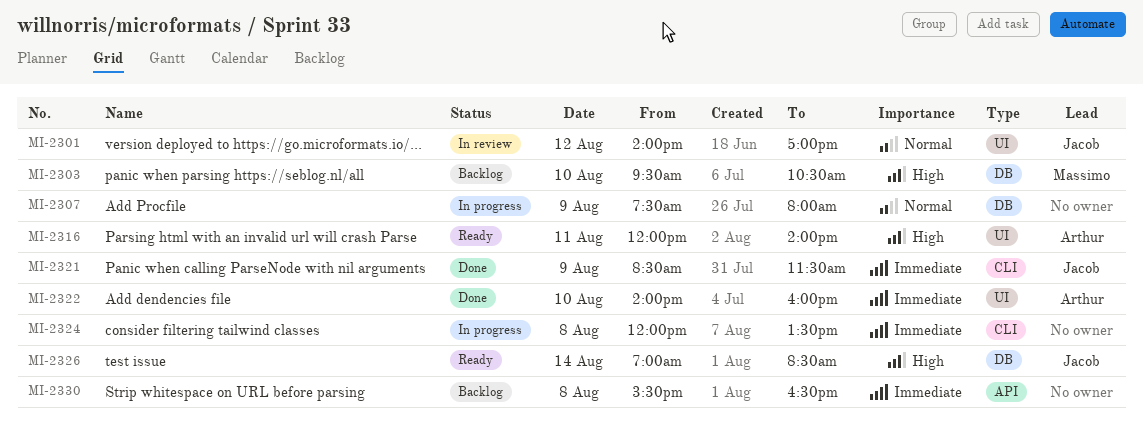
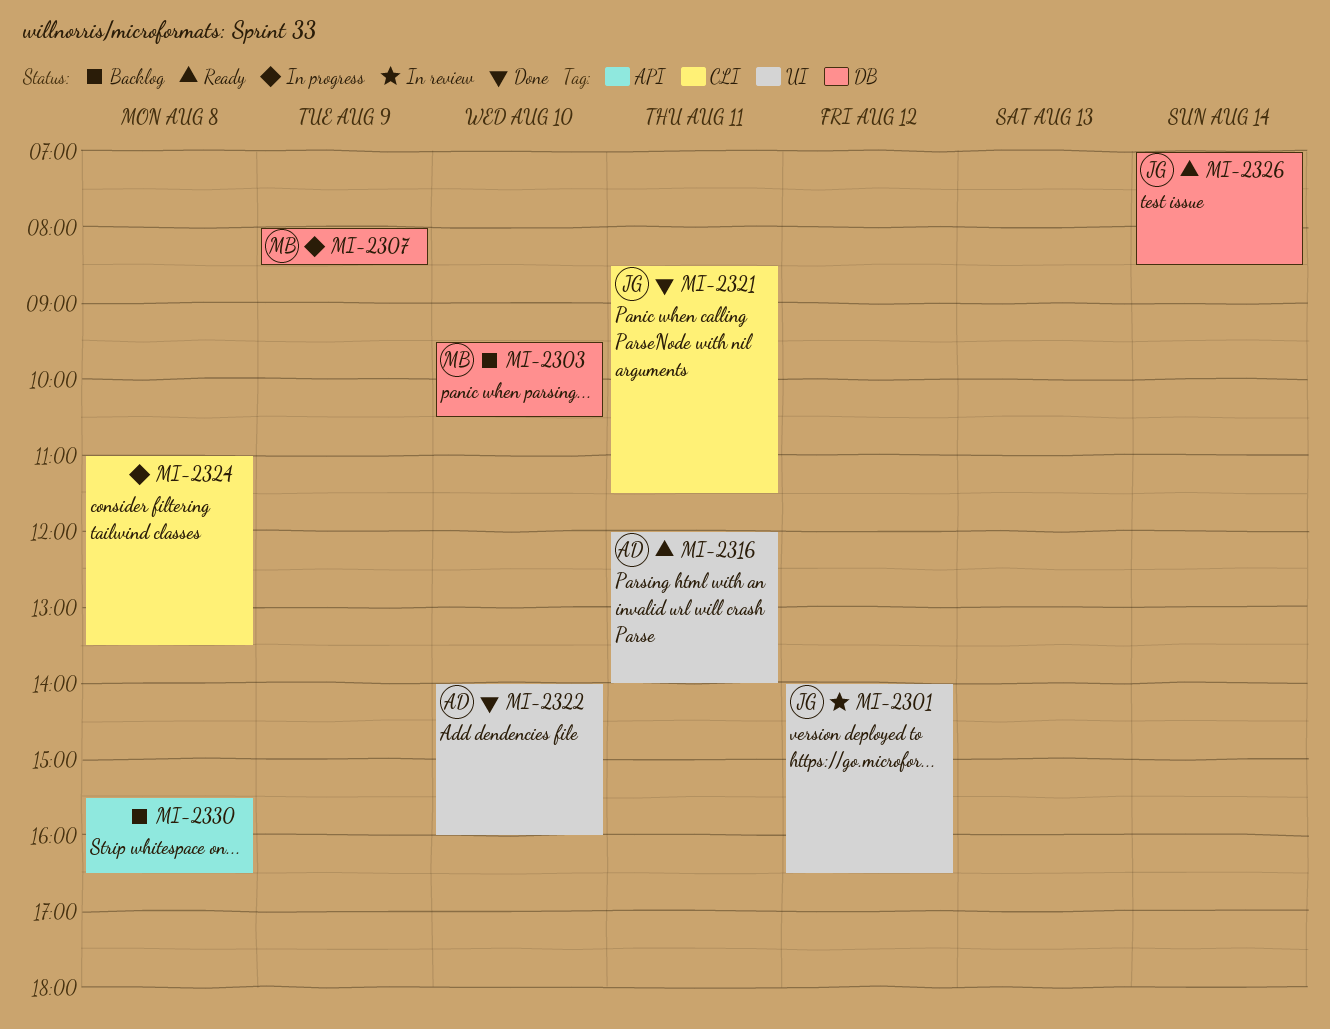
MI-2301, ends: 17:00 -> 16:30
MI-2307, owner: none -> Massimo
MI-2307, begins: 07:30 -> 08:00
MI-2307, ends: 08:00 -> 08:30
MI-2321, day: Aug 9 -> Aug 11
MI-2324, begins: 12:00 -> 11:00

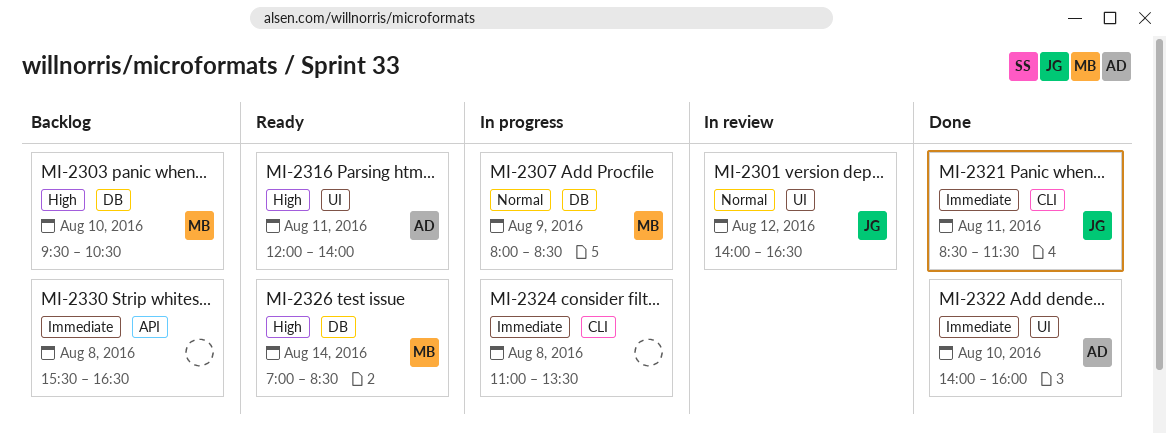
MI-2326, owner: JG -> MB

